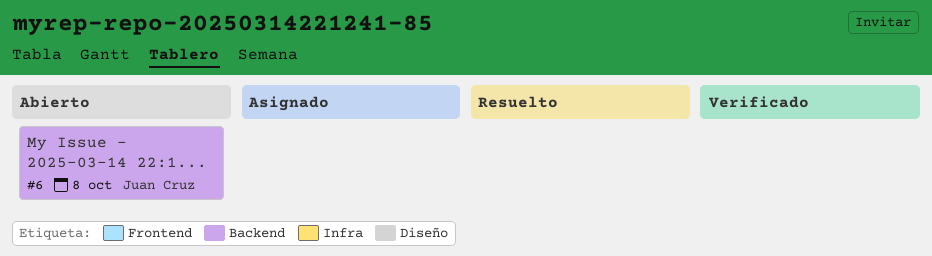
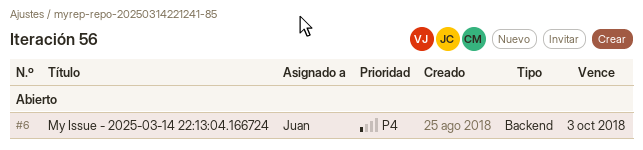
#6, due: Oct 8 -> Oct 3

